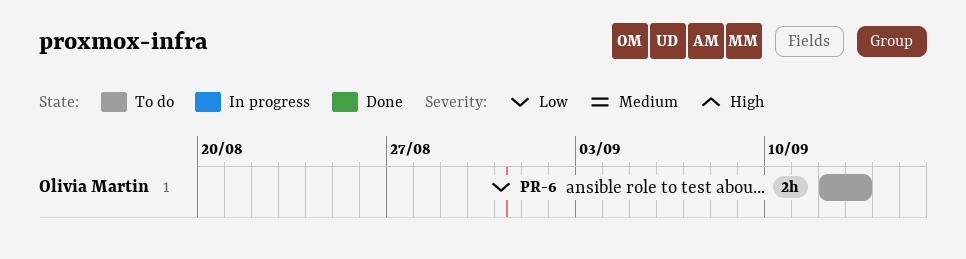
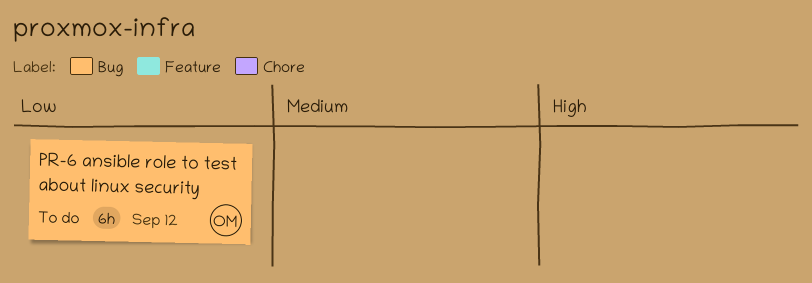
PR-6, estimate: 2h -> 6h
PR-6, due: Sep 13 -> Sep 12

